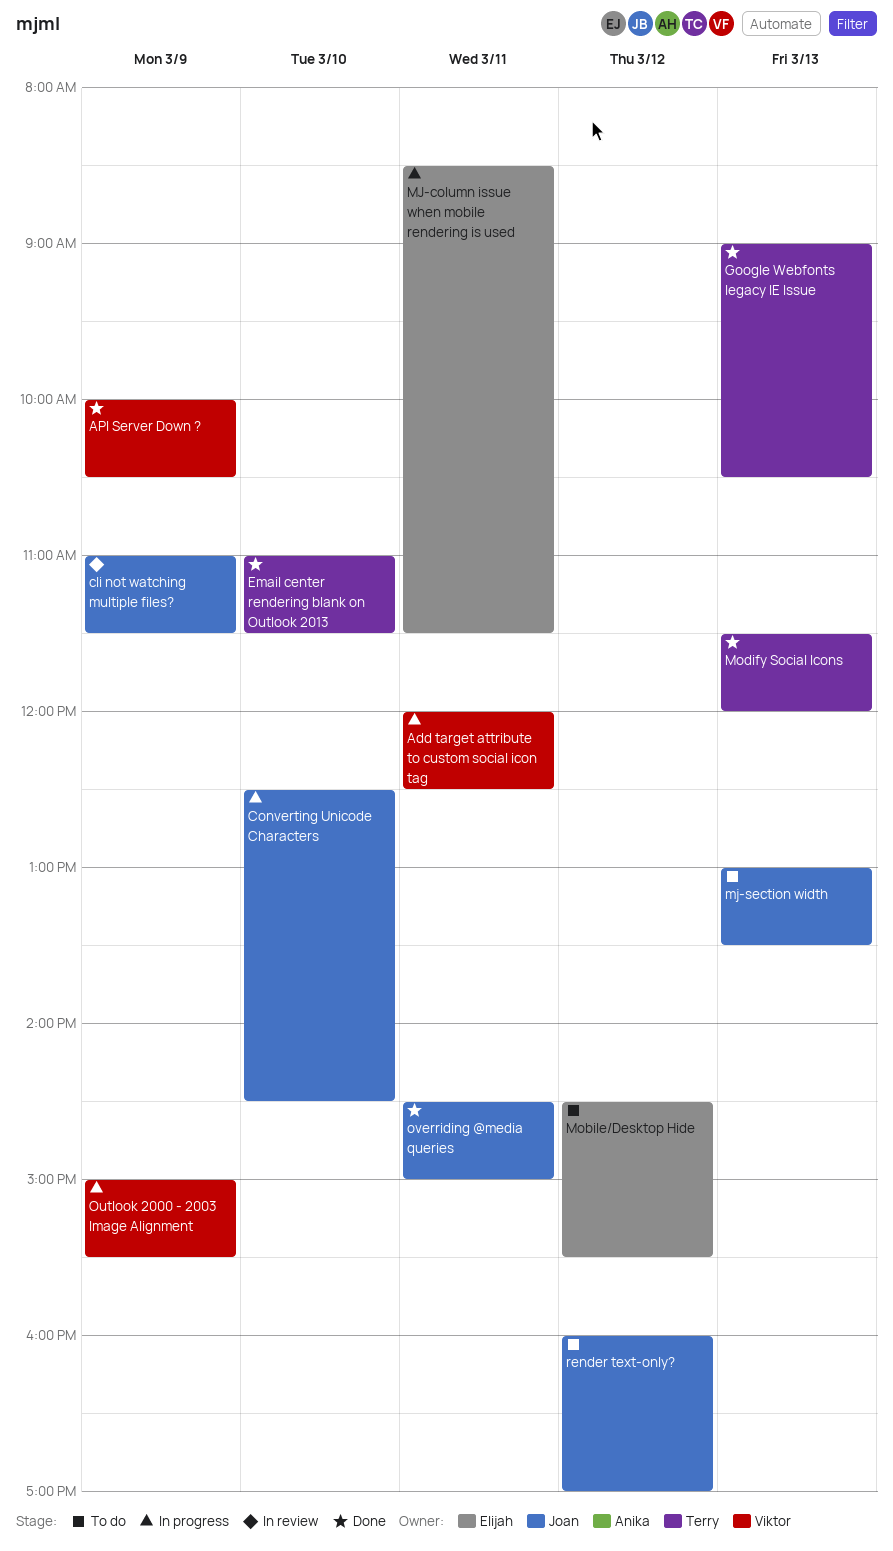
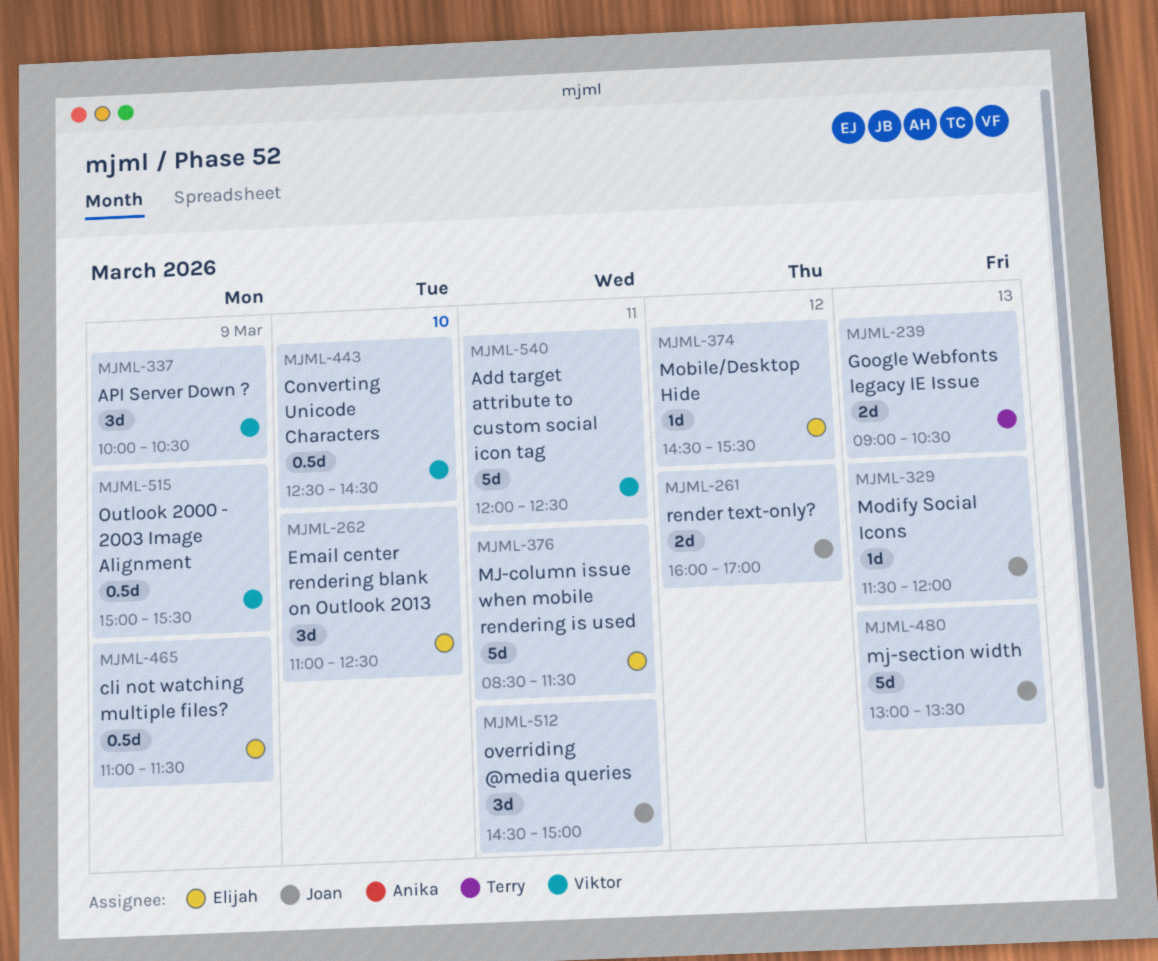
cli not watching multiple files?, owner: Joan -> Elijah
Converting Unicode Characters, owner: Joan -> Viktor
Email center rendering blank on Outlook 2013, owner: Terry -> Elijah
Email center rendering blank on Outlook 2013, ends: 11:30 -> 12:30
Modify Social Icons, owner: Terry -> Joan

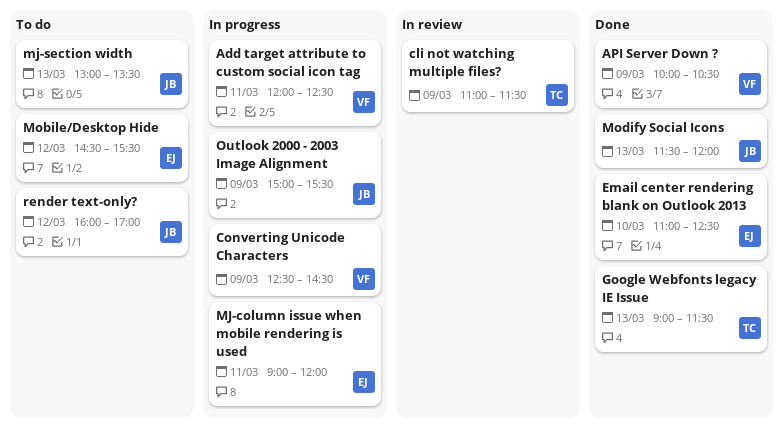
cli not watching multiple files?, owner: Elijah -> Terry
Converting Unicode Characters, day: Mar 10 -> Mar 9
Google Webfonts legacy IE Issue, ends: 10:30 -> 11:30
MJ-column issue when mobile rendering is used, begins: 08:30 -> 09:00
MJ-column issue when mobile rendering is used, ends: 11:30 -> 12:00
Outlook 2000 - 2003 Image Alignment, owner: Viktor -> Joan
overriding @media queries: present -> none

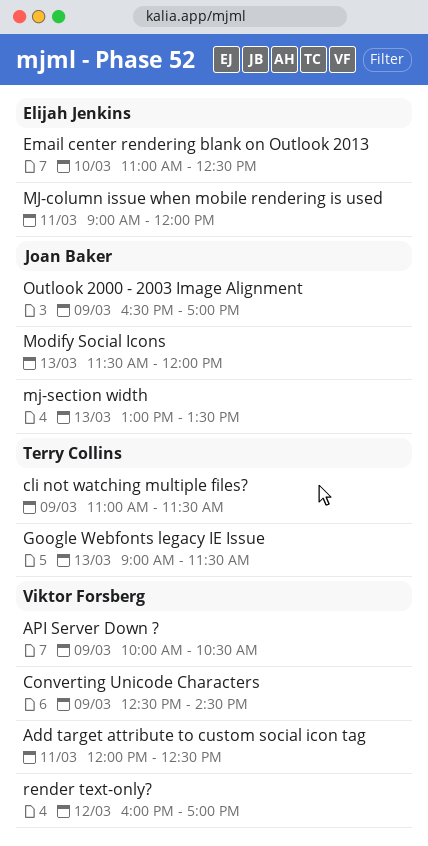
Mobile/Desktop Hide: present -> none
Outlook 2000 - 2003 Image Alignment, begins: 15:00 -> 16:30
Outlook 2000 - 2003 Image Alignment, ends: 15:30 -> 17:00
render text-only?, owner: Joan Baker -> Viktor Forsberg

